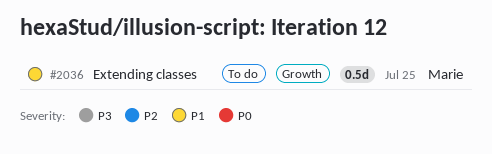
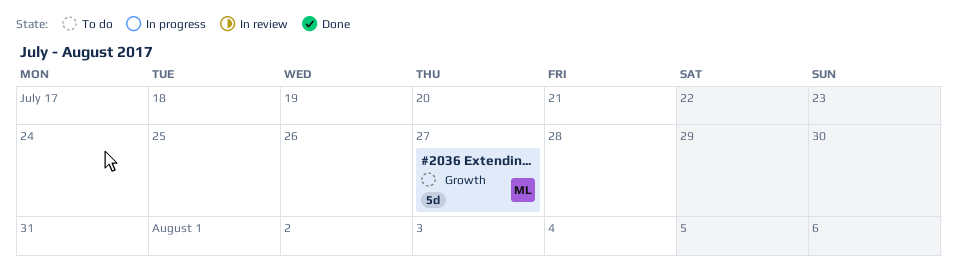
#2036, estimate: 0.5d -> 5d
#2036, due: Jul 25 -> Jul 27

